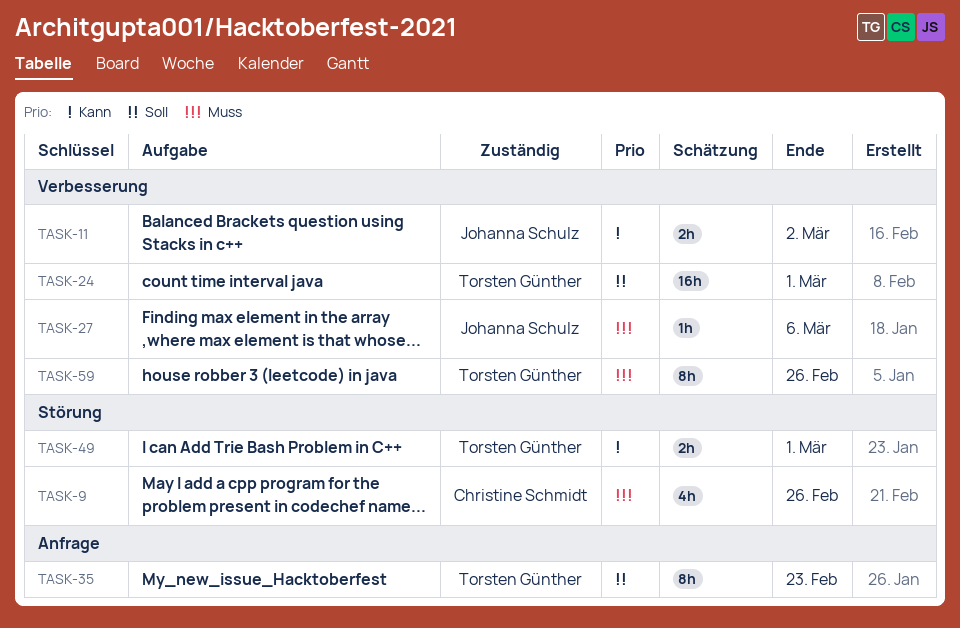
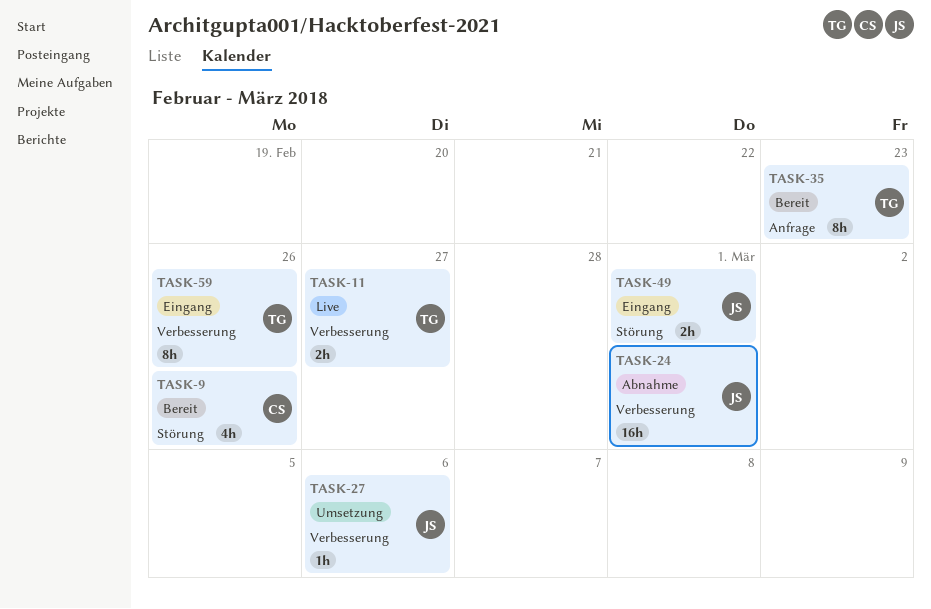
TASK-11, owner: Johanna Schulz -> Torsten Günther
TASK-11, due: Mar 2 -> Feb 27
TASK-24, owner: Torsten Günther -> Johanna Schulz
TASK-49, owner: Torsten Günther -> Johanna Schulz

